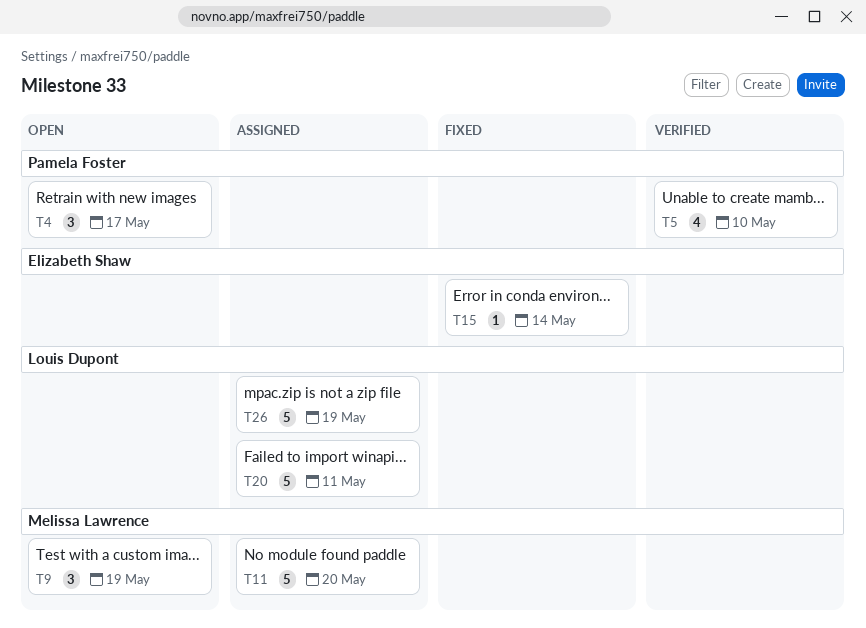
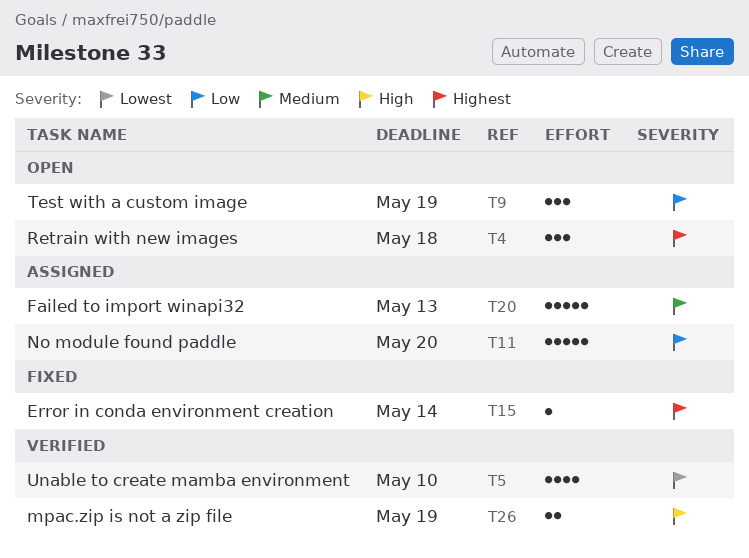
T4, due: May 17 -> May 18
T20, due: May 11 -> May 13
T26, status: Assigned -> Verified
T26, estimate: 5 -> 2

